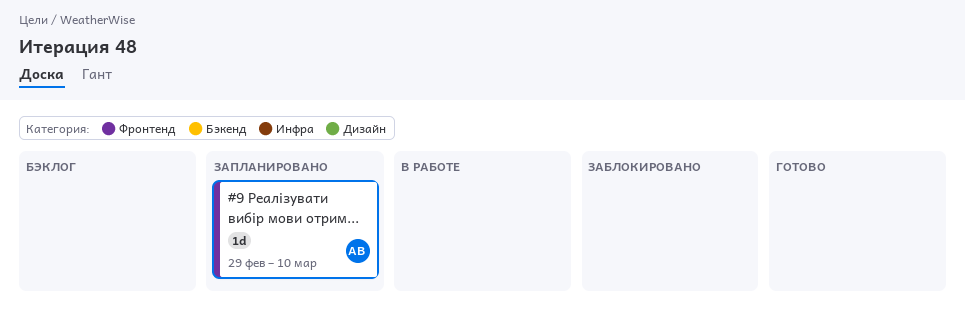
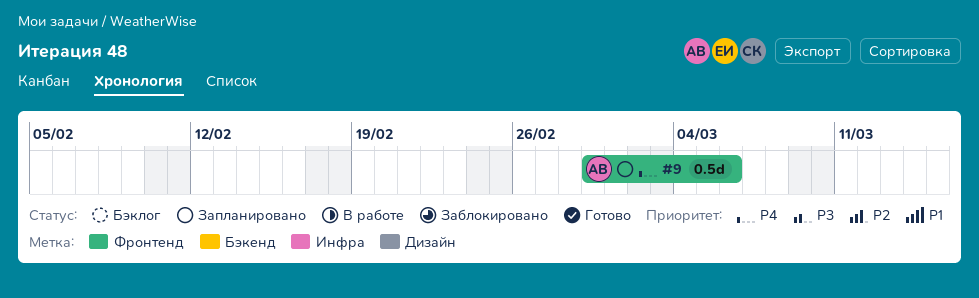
#9, estimate: 1d -> 0.5d
#9, due: Mar 10 -> Mar 6

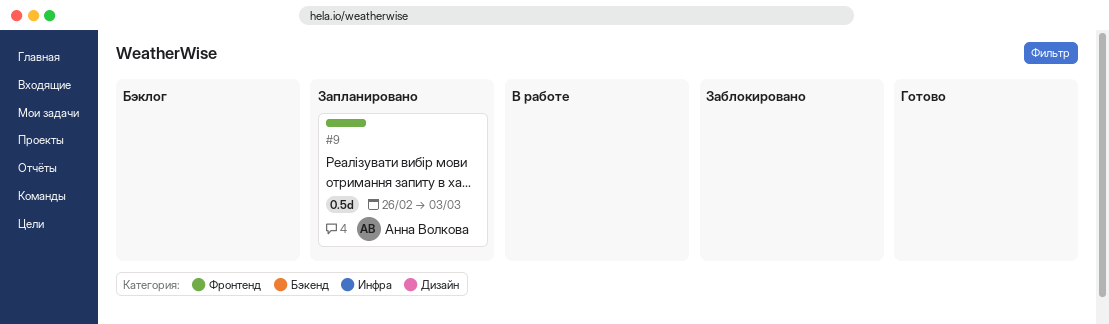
#9, start: Feb 29 -> Feb 26
#9, due: Mar 6 -> Mar 3

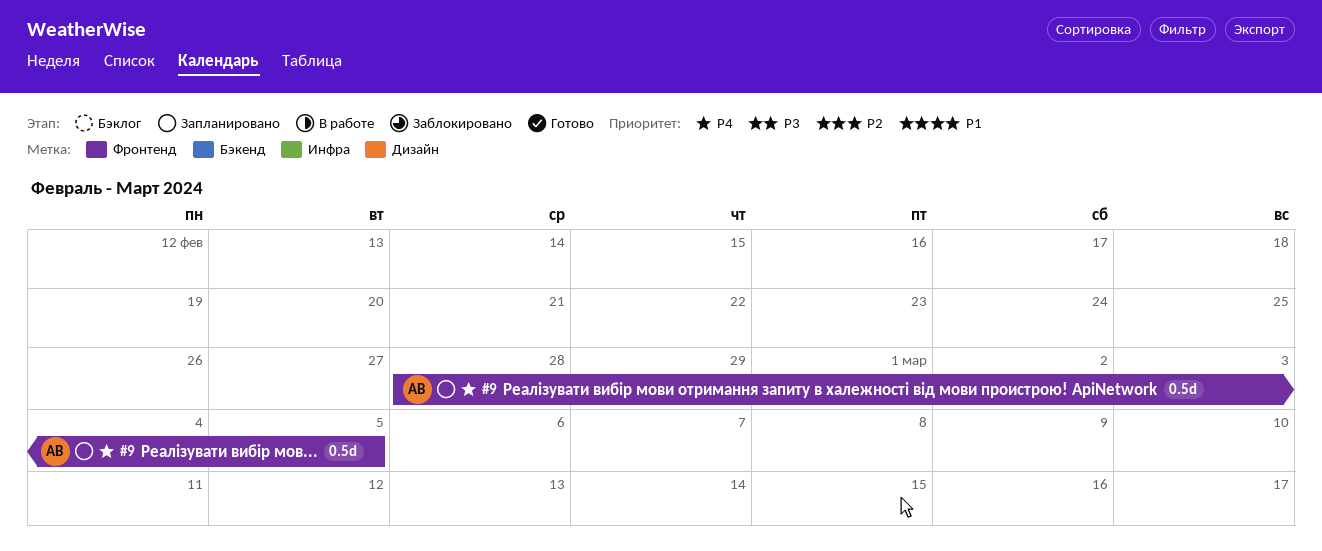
#9, start: Feb 26 -> Feb 28
#9, due: Mar 3 -> Mar 5

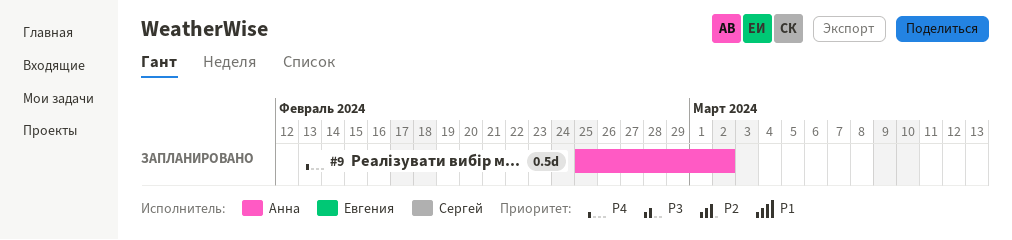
#9, start: Feb 28 -> Feb 25
#9, due: Mar 5 -> Mar 2

